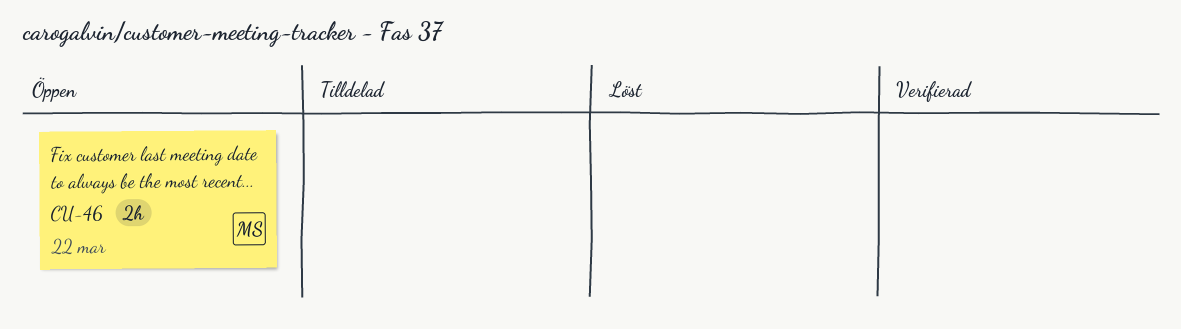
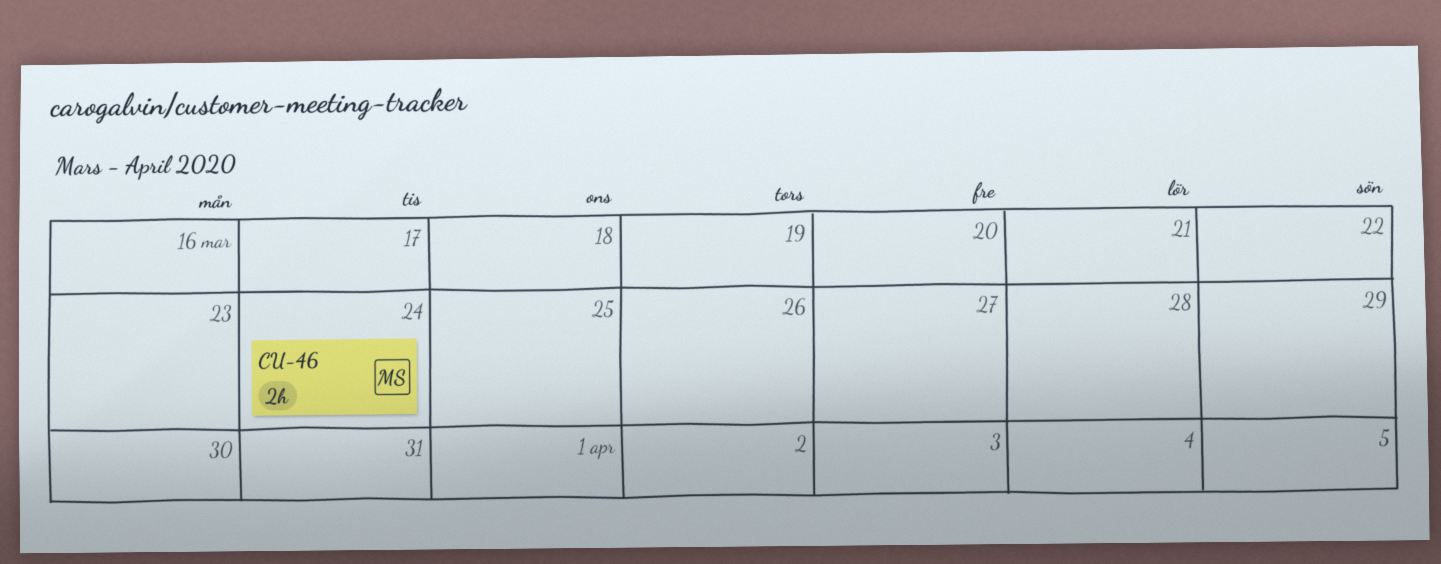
CU-46, due: Mar 22 -> Mar 24

